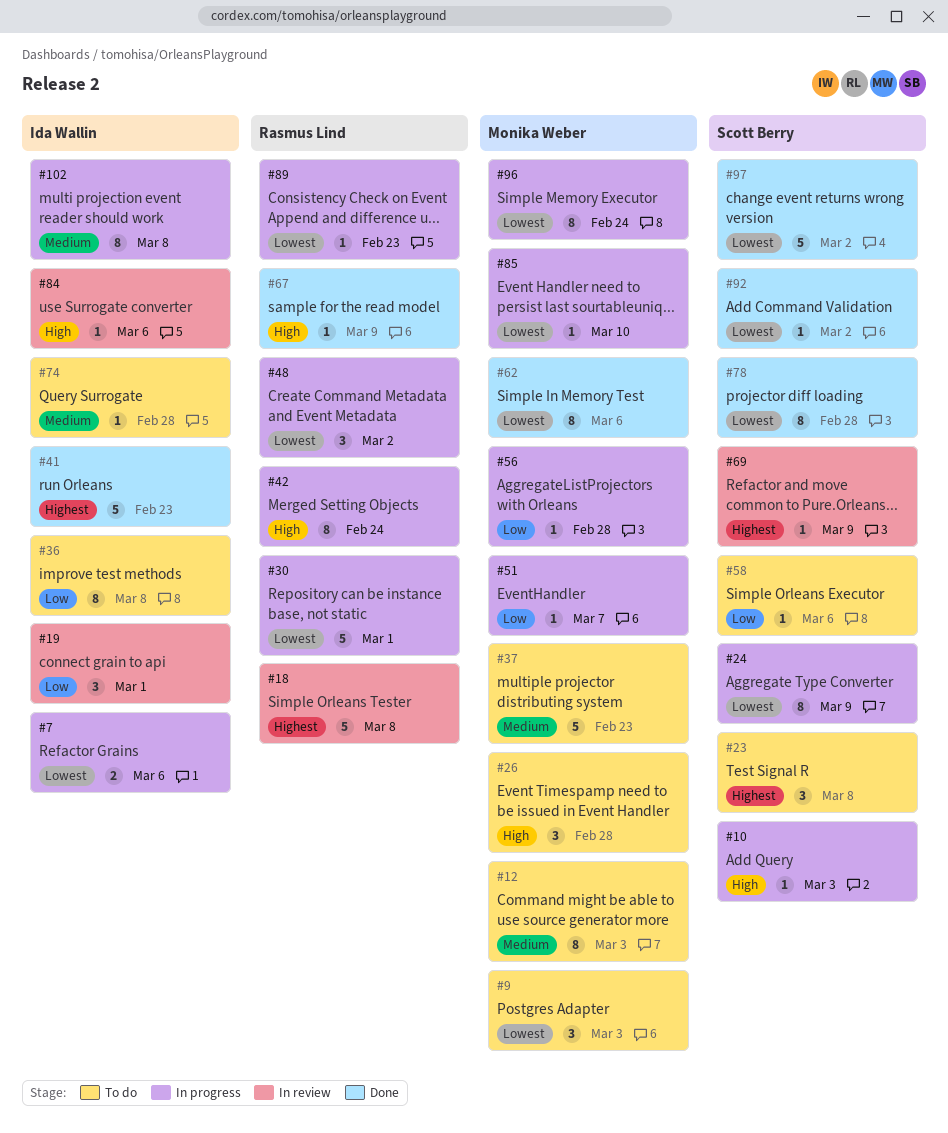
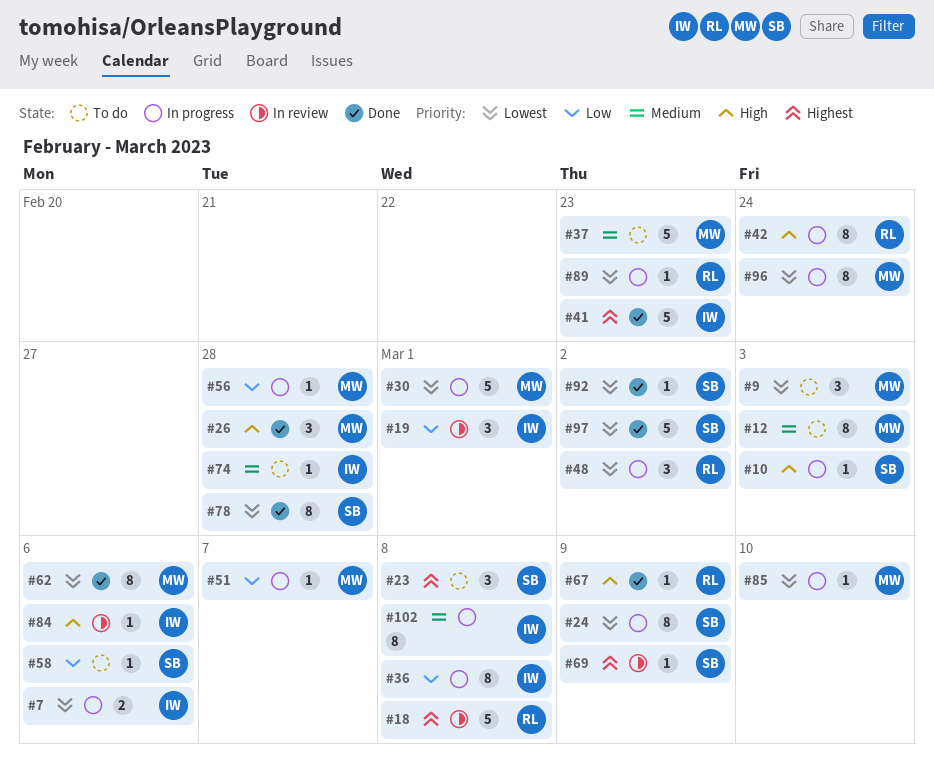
#26, status: To do -> Done
#30, owner: Rasmus Lind -> Monika Weber
#36, status: To do -> In progress

